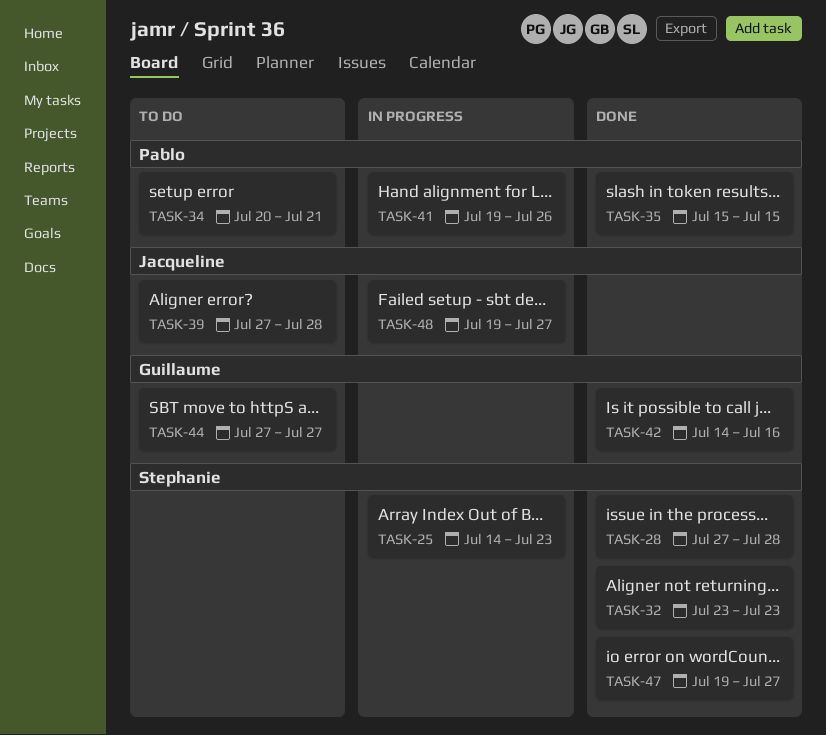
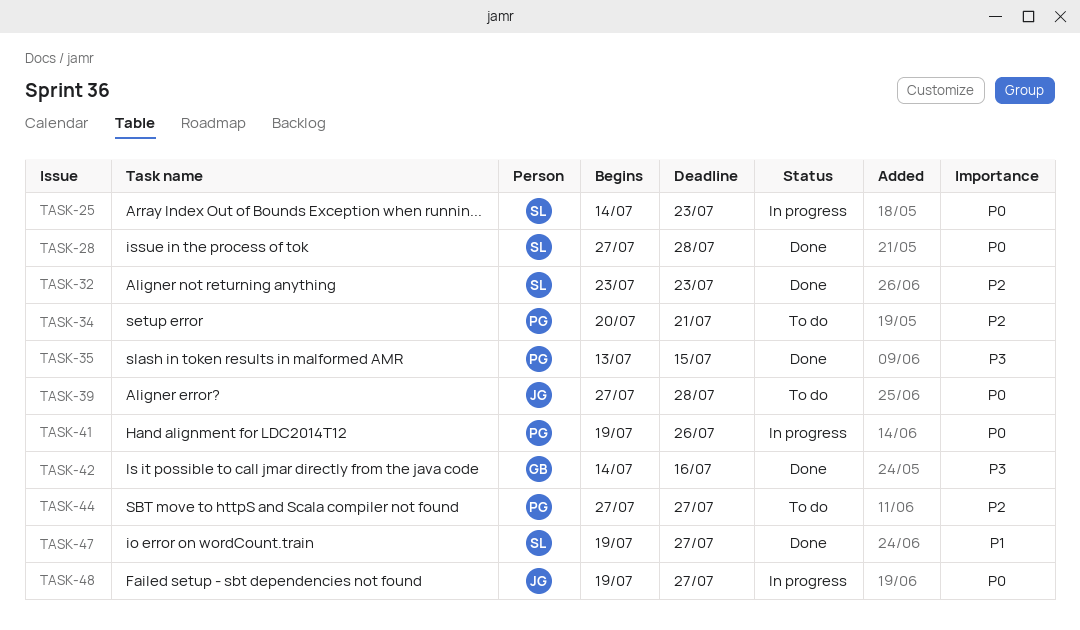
TASK-35, start: Jul 15 -> Jul 13
TASK-44, owner: Guillaume -> Pablo

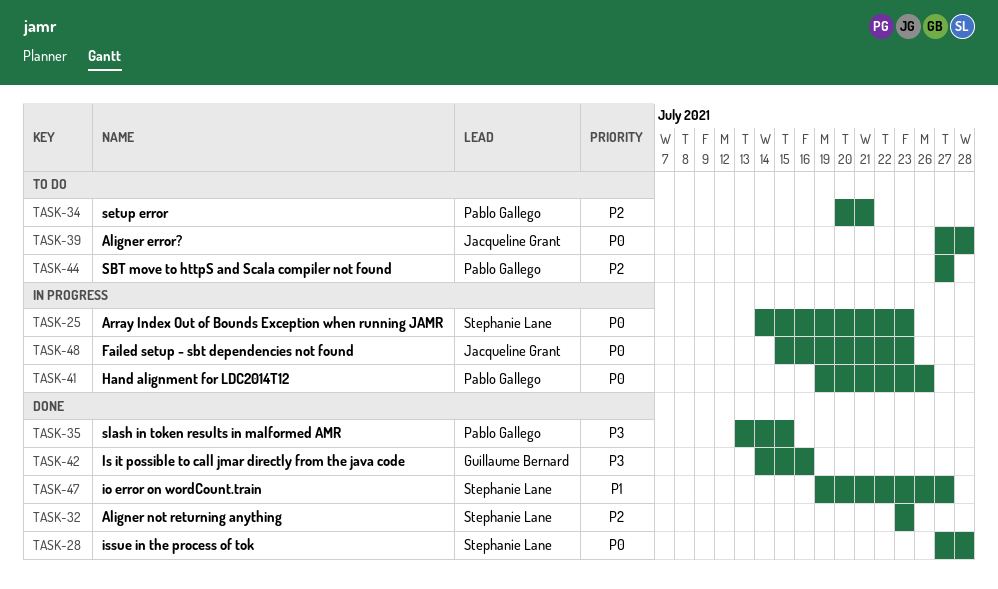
TASK-48, start: Jul 19 -> Jul 15
TASK-48, due: Jul 27 -> Jul 23

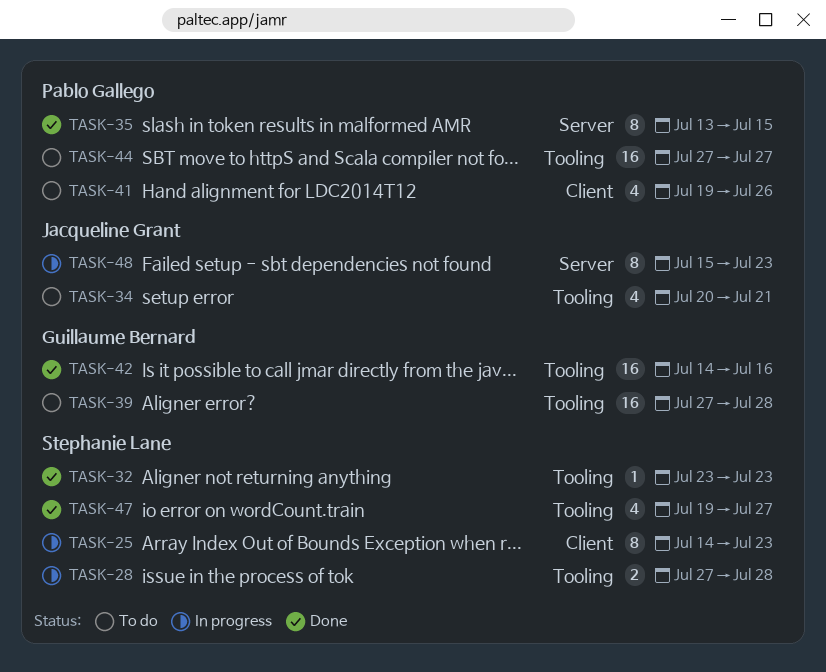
TASK-28, status: Done -> In progress
TASK-34, owner: Pablo Gallego -> Jacqueline Grant
TASK-39, owner: Jacqueline Grant -> Guillaume Bernard
TASK-41, status: In progress -> To do

